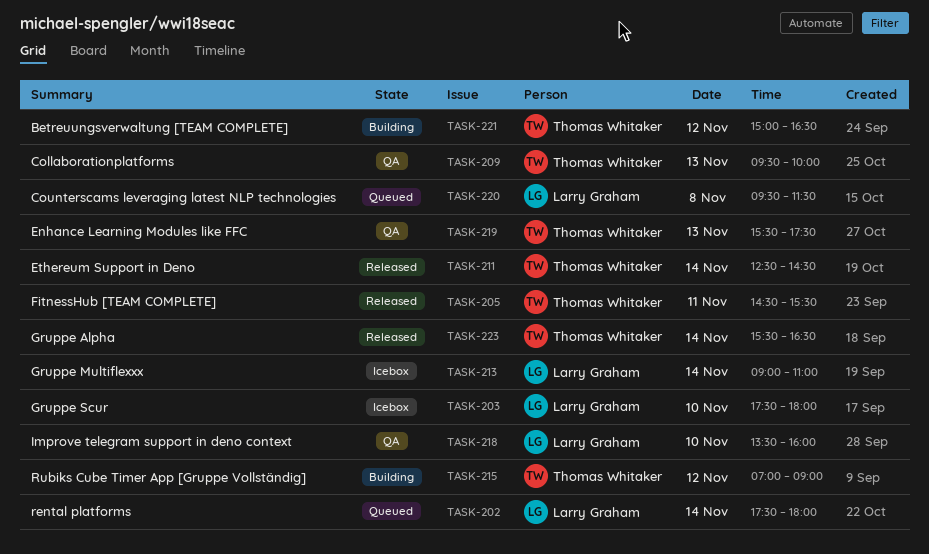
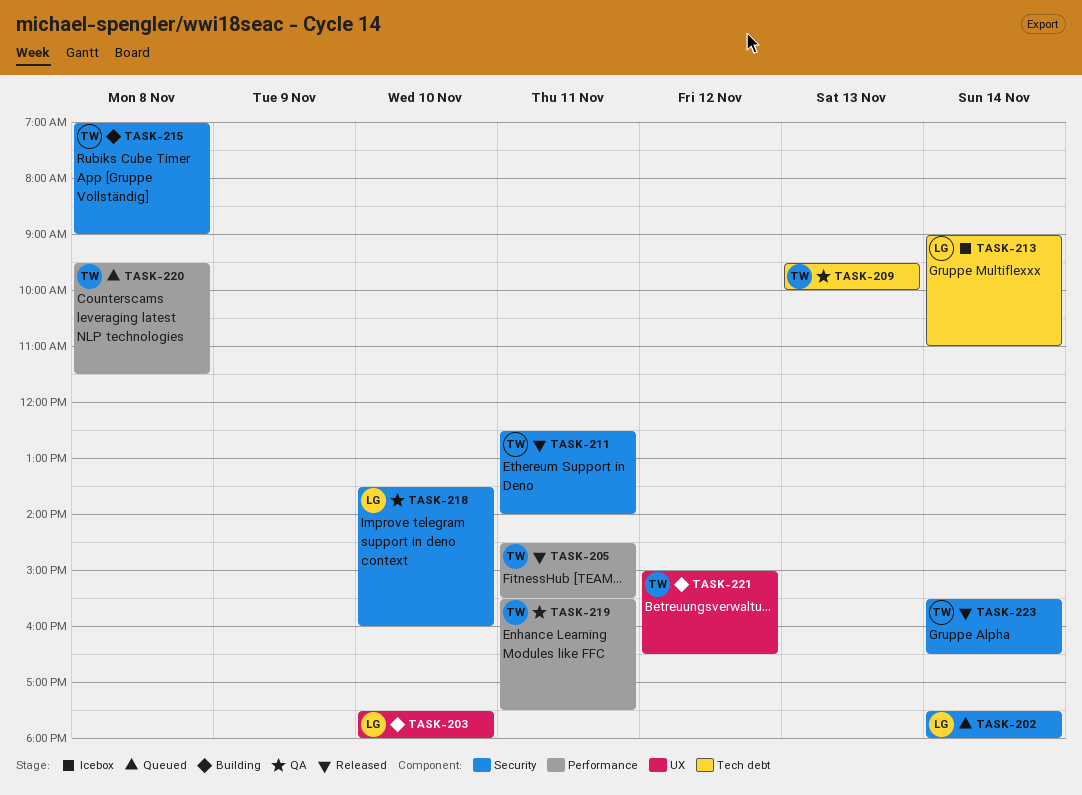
TASK-203, status: Icebox -> Building
TASK-211, day: Nov 14 -> Nov 11
TASK-211, ends: 14:30 -> 14:00
TASK-215, day: Nov 12 -> Nov 8
TASK-219, day: Nov 13 -> Nov 11
TASK-220, owner: Larry Graham -> Thomas Whitaker

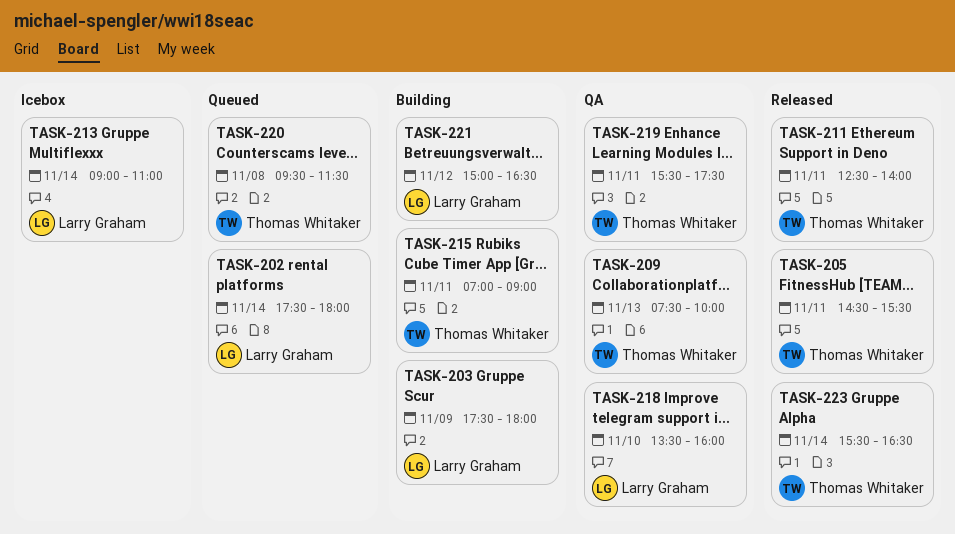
TASK-203, day: Nov 10 -> Nov 9
TASK-209, begins: 09:30 -> 07:30
TASK-215, day: Nov 8 -> Nov 11
TASK-221, owner: Thomas Whitaker -> Larry Graham

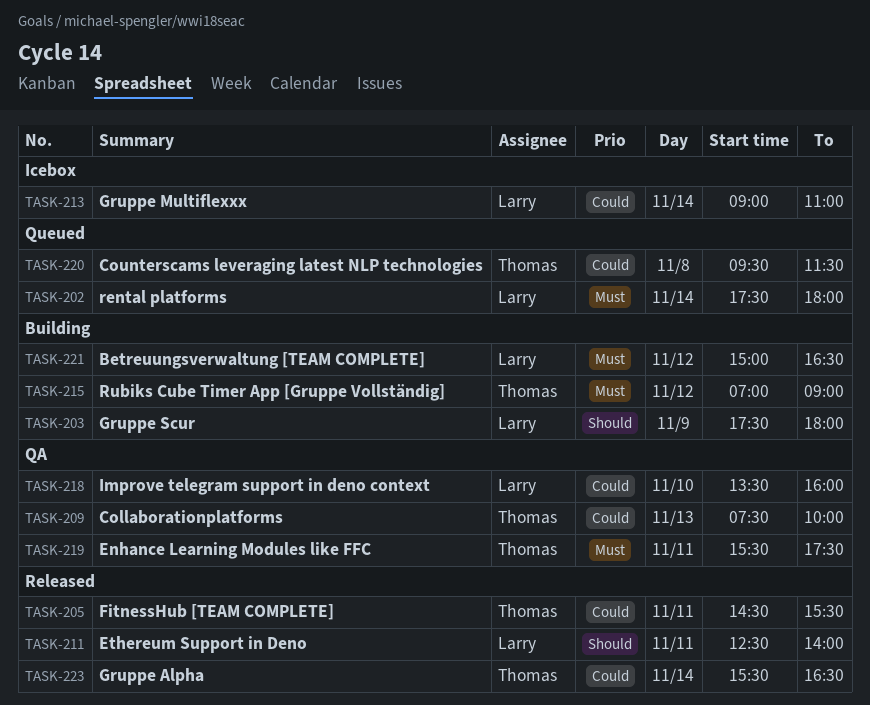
TASK-211, owner: Thomas Whitaker -> Larry Graham
TASK-215, day: Nov 11 -> Nov 12

